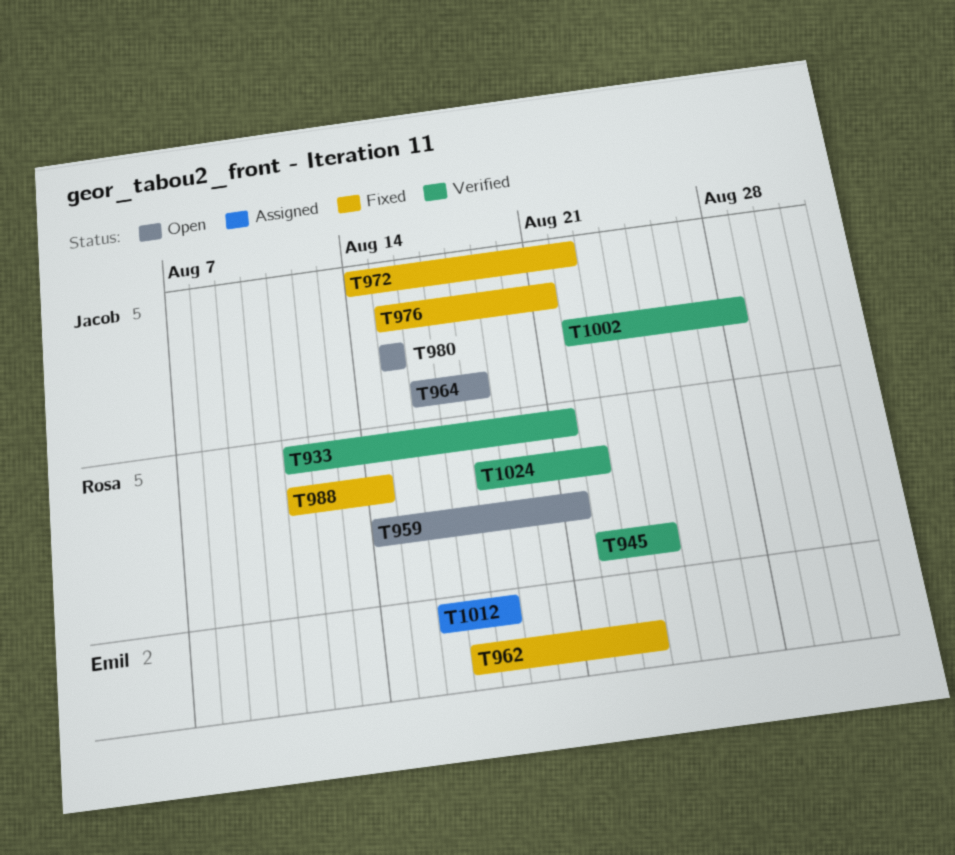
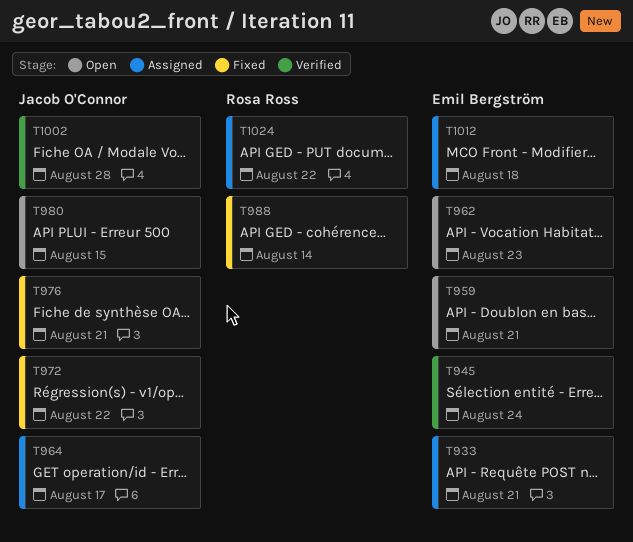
T933, status: Verified -> Assigned
T933, owner: Rosa Ross -> Emil Bergström
T945, owner: Rosa Ross -> Emil Bergström
T959, owner: Rosa Ross -> Emil Bergström
T962, status: Fixed -> Open
T964, status: Open -> Assigned
T964, due: Aug 18 -> Aug 17
T1024, status: Verified -> Assigned

